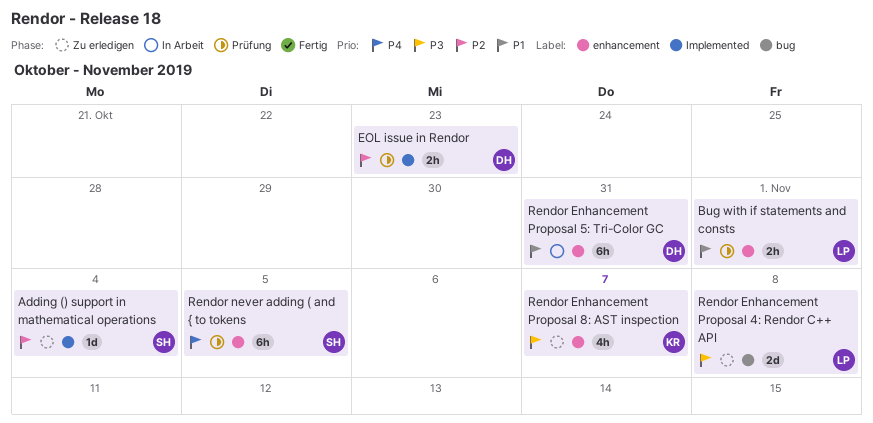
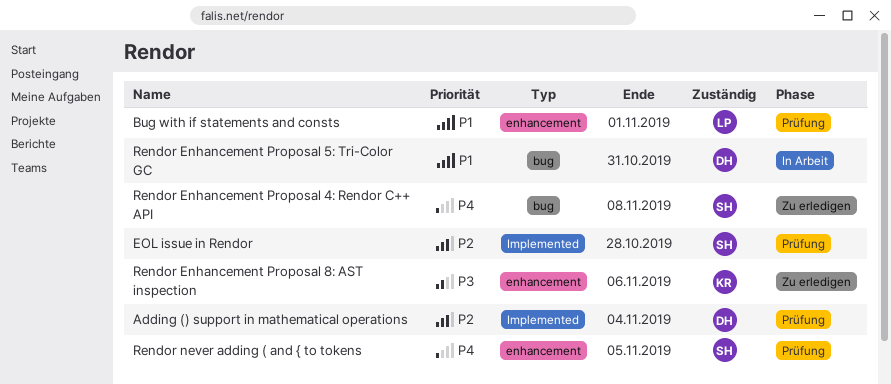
Adding () support in mathematical operations, status: Zu erledigen -> Prüfung
Adding () support in mathematical operations, owner: SH -> DH
EOL issue in Rendor, owner: DH -> SH
EOL issue in Rendor, due: Oct 23 -> Oct 28
Rendor Enhancement Proposal 4: Rendor C++ API, owner: LP -> SH
Rendor Enhancement Proposal 4: Rendor C++ API, priority: P3 -> P4
Rendor Enhancement Proposal 5: Tri-Color GC, label: enhancement -> bug
Rendor Enhancement Proposal 8: AST inspection, due: Nov 7 -> Nov 6

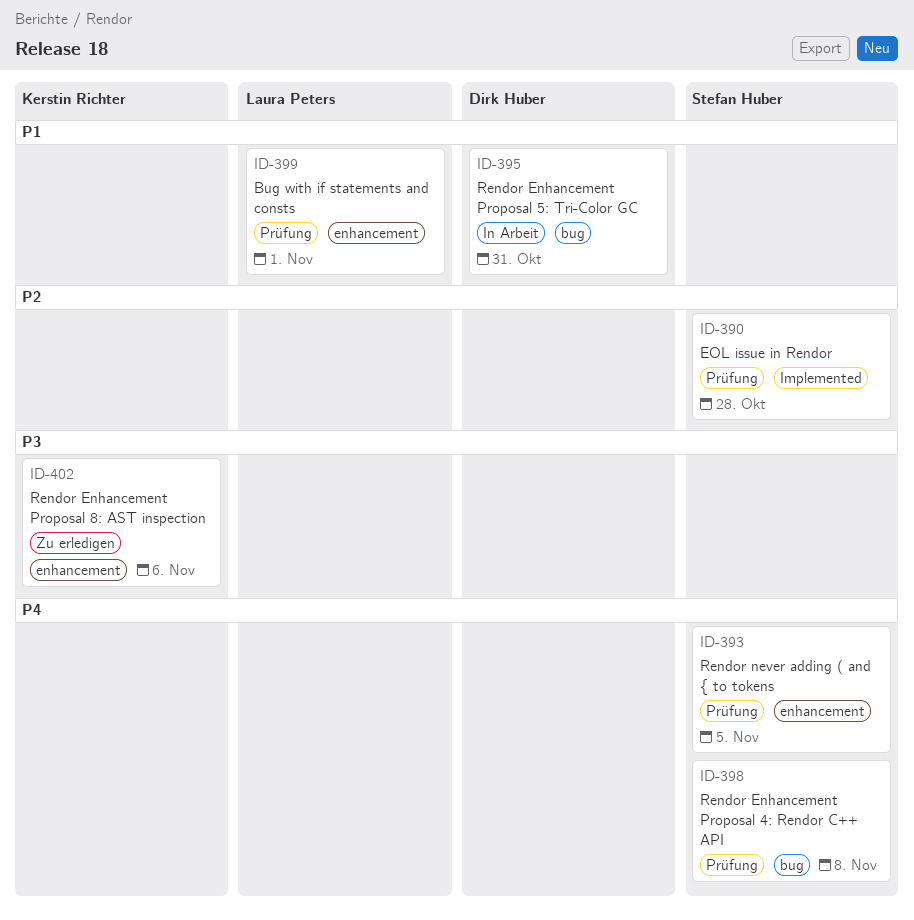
Adding () support in mathematical operations: present -> none
Rendor Enhancement Proposal 4: Rendor C++ API, status: Zu erledigen -> Prüfung

